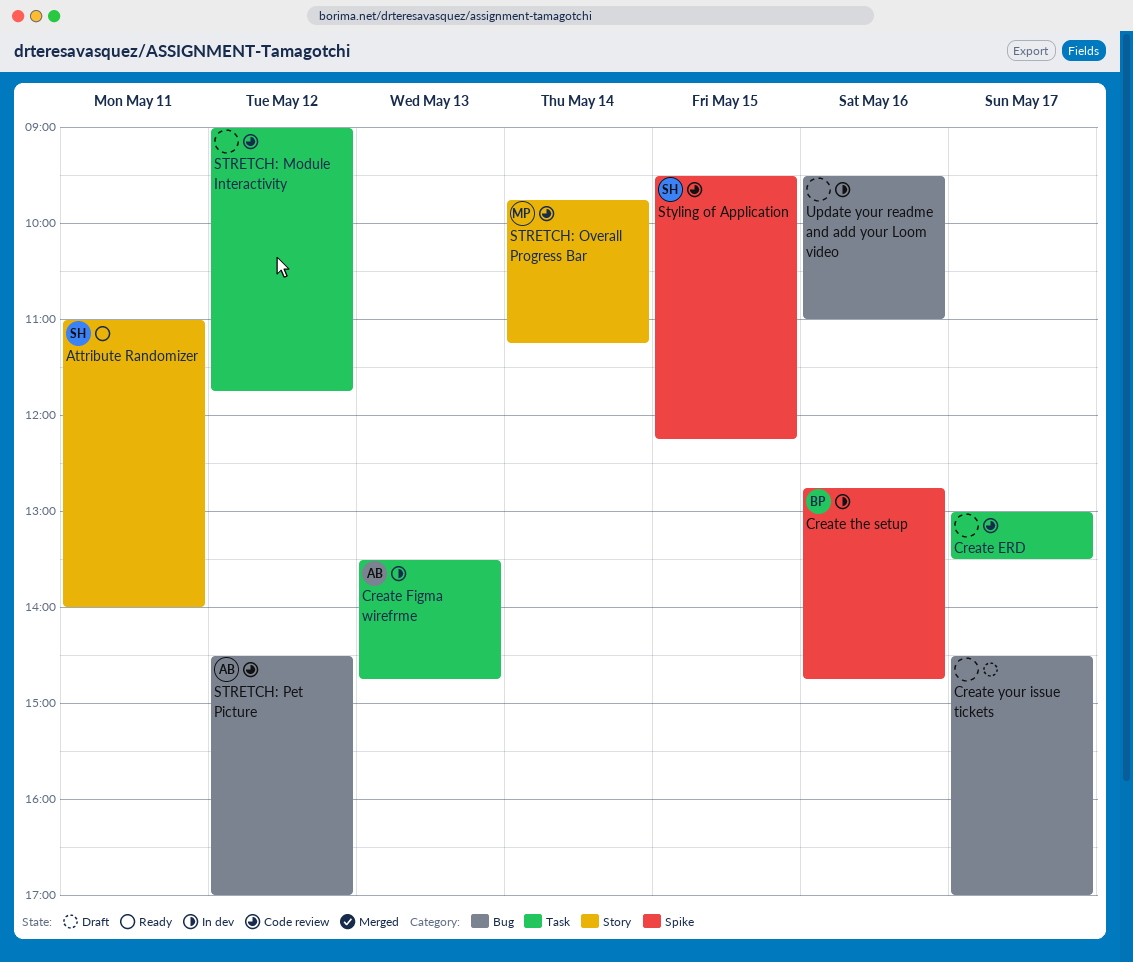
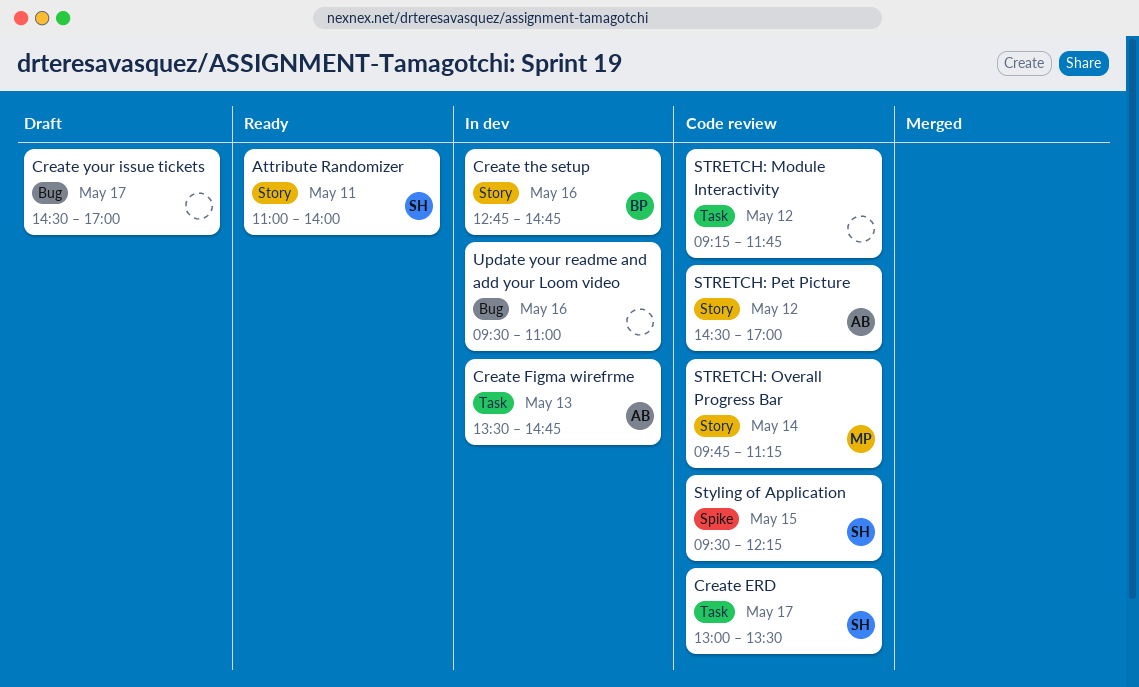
Create ERD, owner: none -> SH
Create the setup, label: Spike -> Story
STRETCH: Module Interactivity, begins: 09:00 -> 09:15
STRETCH: Pet Picture, label: Bug -> Story

